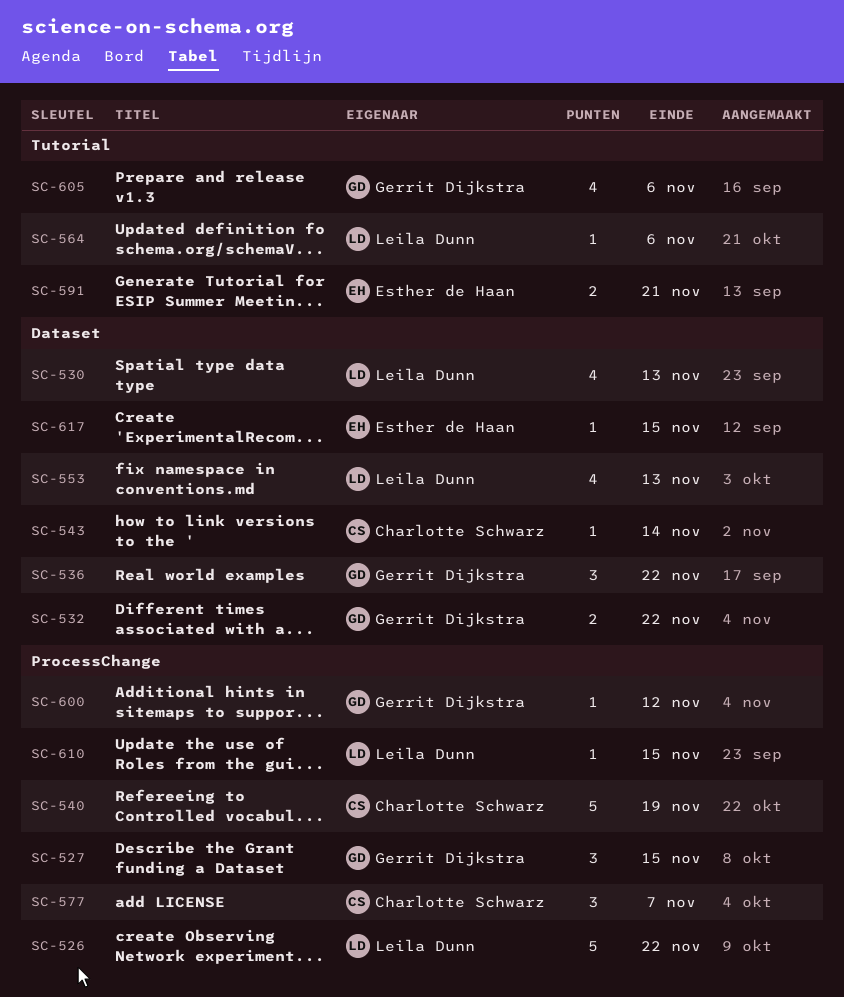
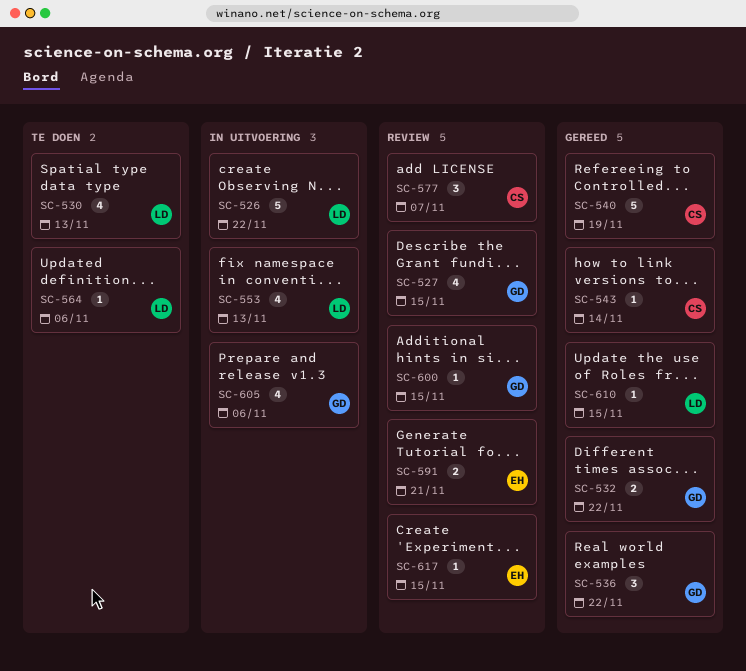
SC-527, estimate: 3 -> 4
SC-600, due: Nov 12 -> Nov 15

